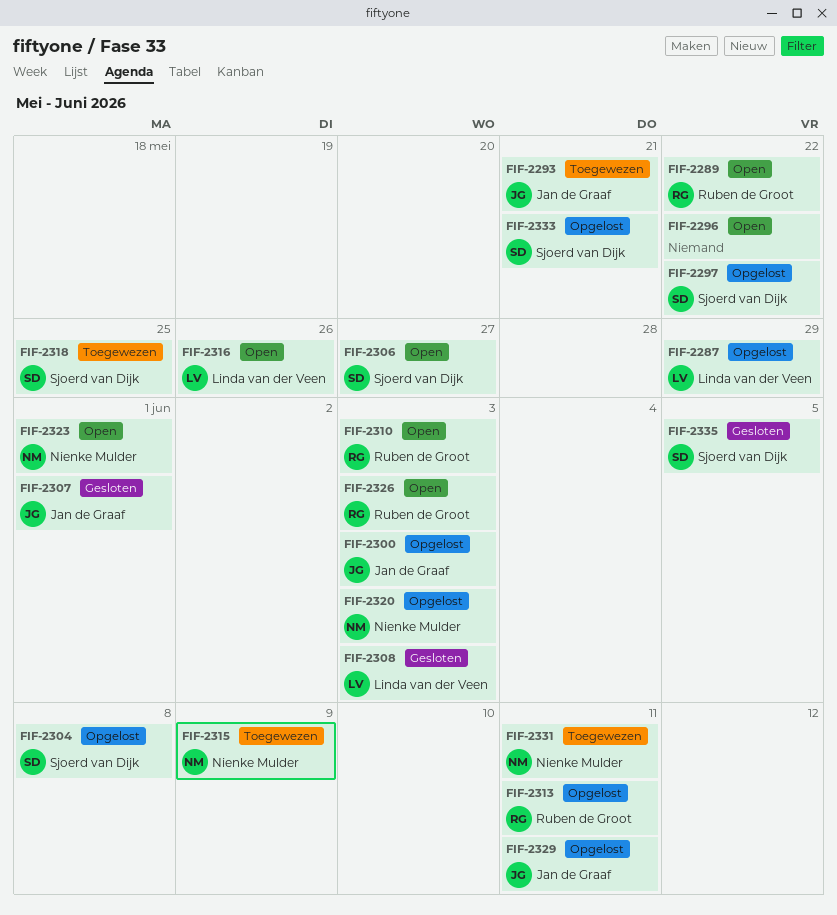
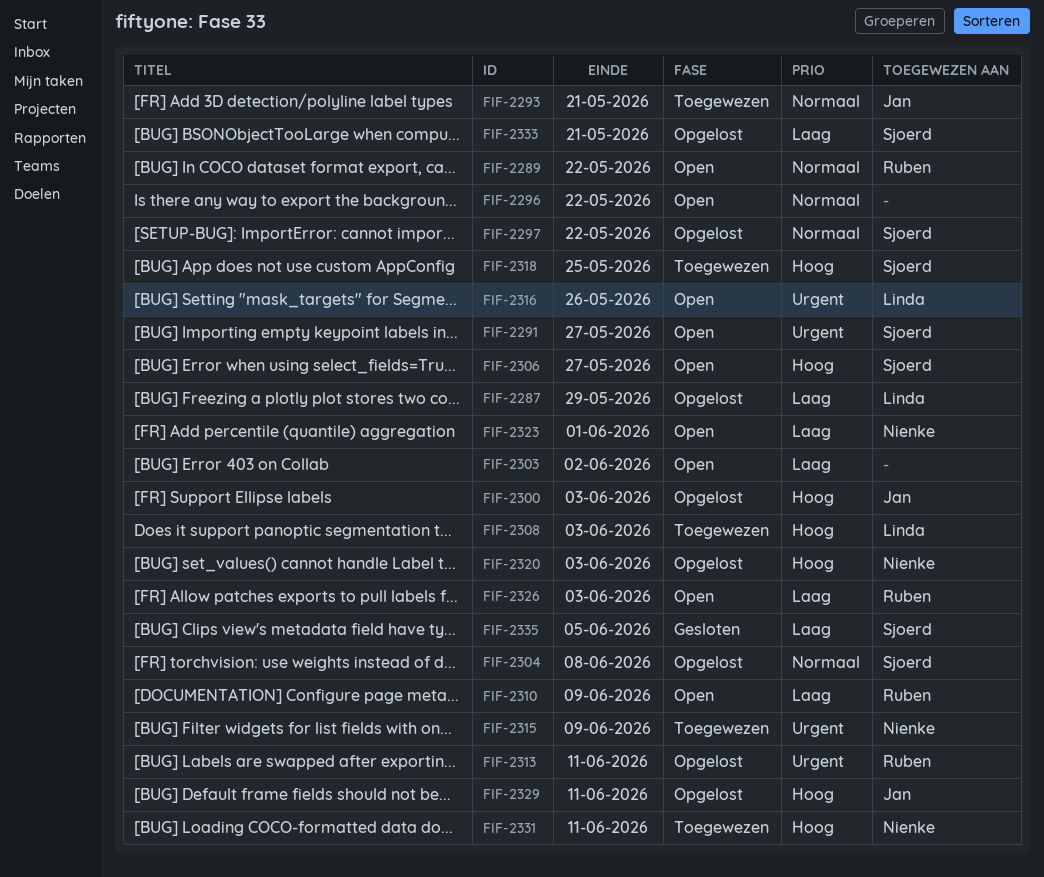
FIF-2291: none -> present
FIF-2303: none -> present
FIF-2307: present -> none
FIF-2308, status: Gesloten -> Toegewezen
FIF-2310, due: Jun 3 -> Jun 9

